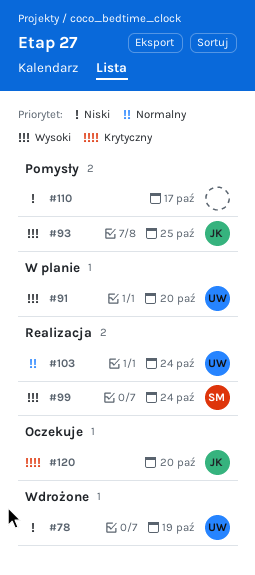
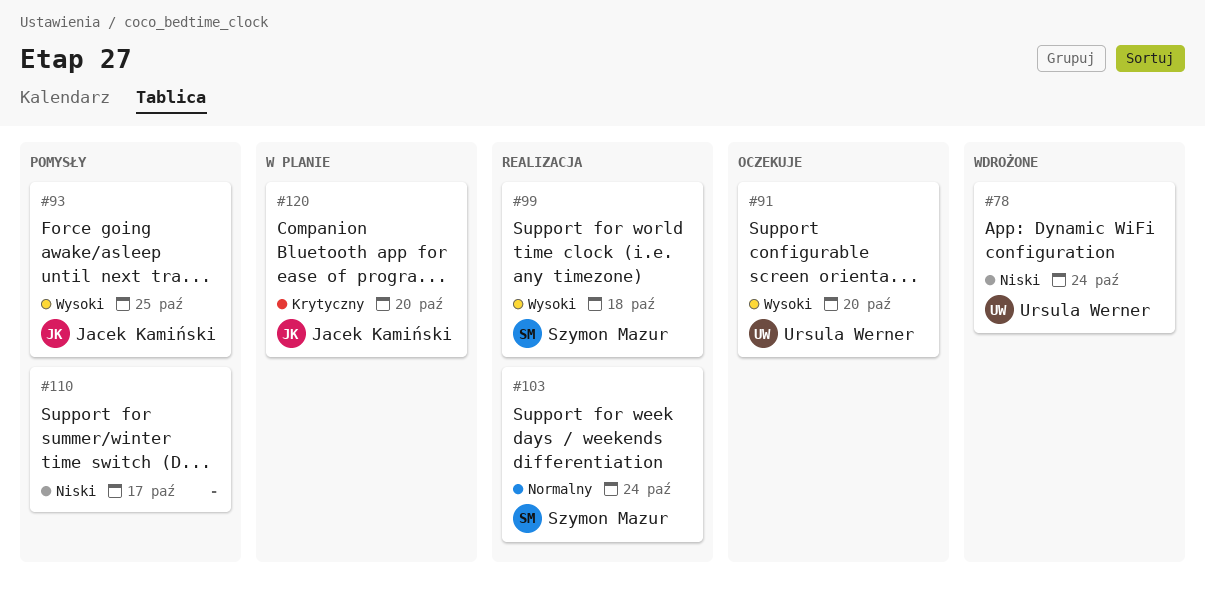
#78, due: Oct 19 -> Oct 24
#91, status: W planie -> Oczekuje
#99, due: Oct 24 -> Oct 18
#103, owner: Ursula Werner -> Szymon Mazur
#120, status: Oczekuje -> W planie

